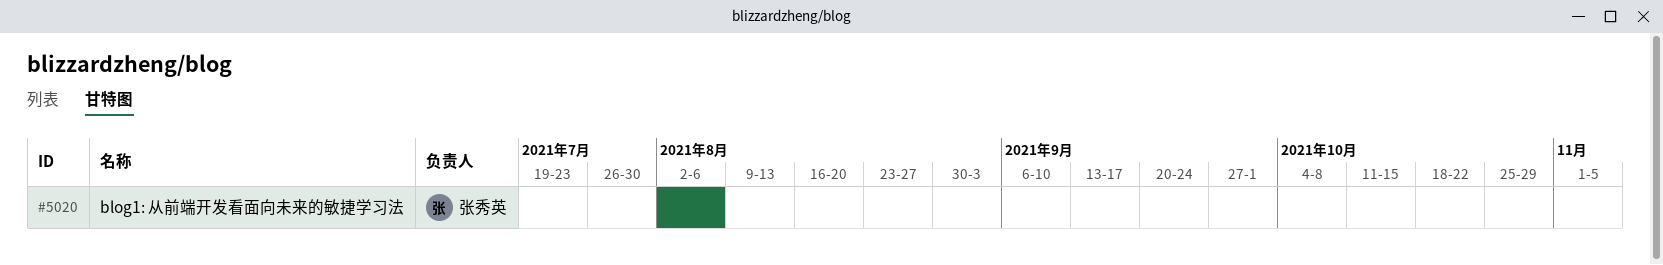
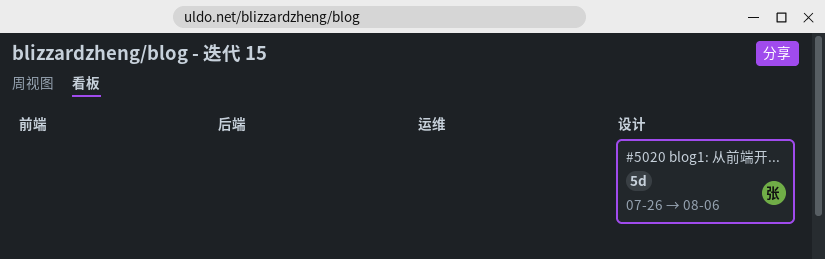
#5020, start: Aug 2 -> Jul 26

